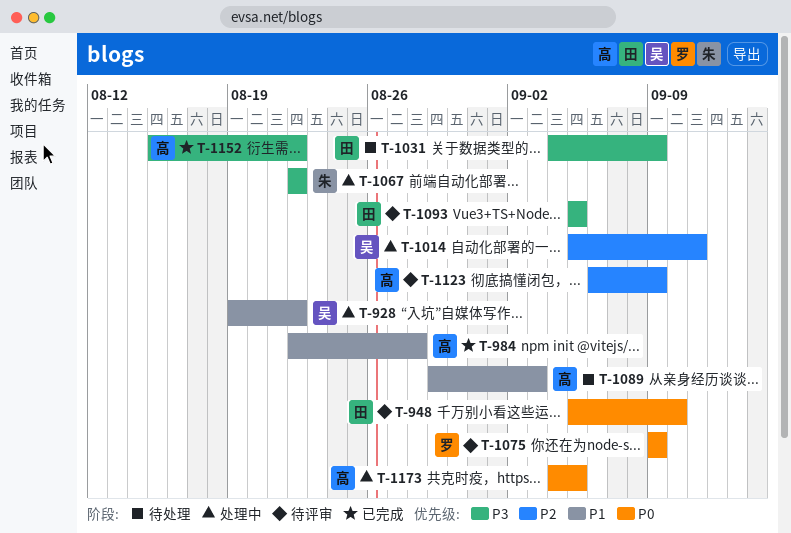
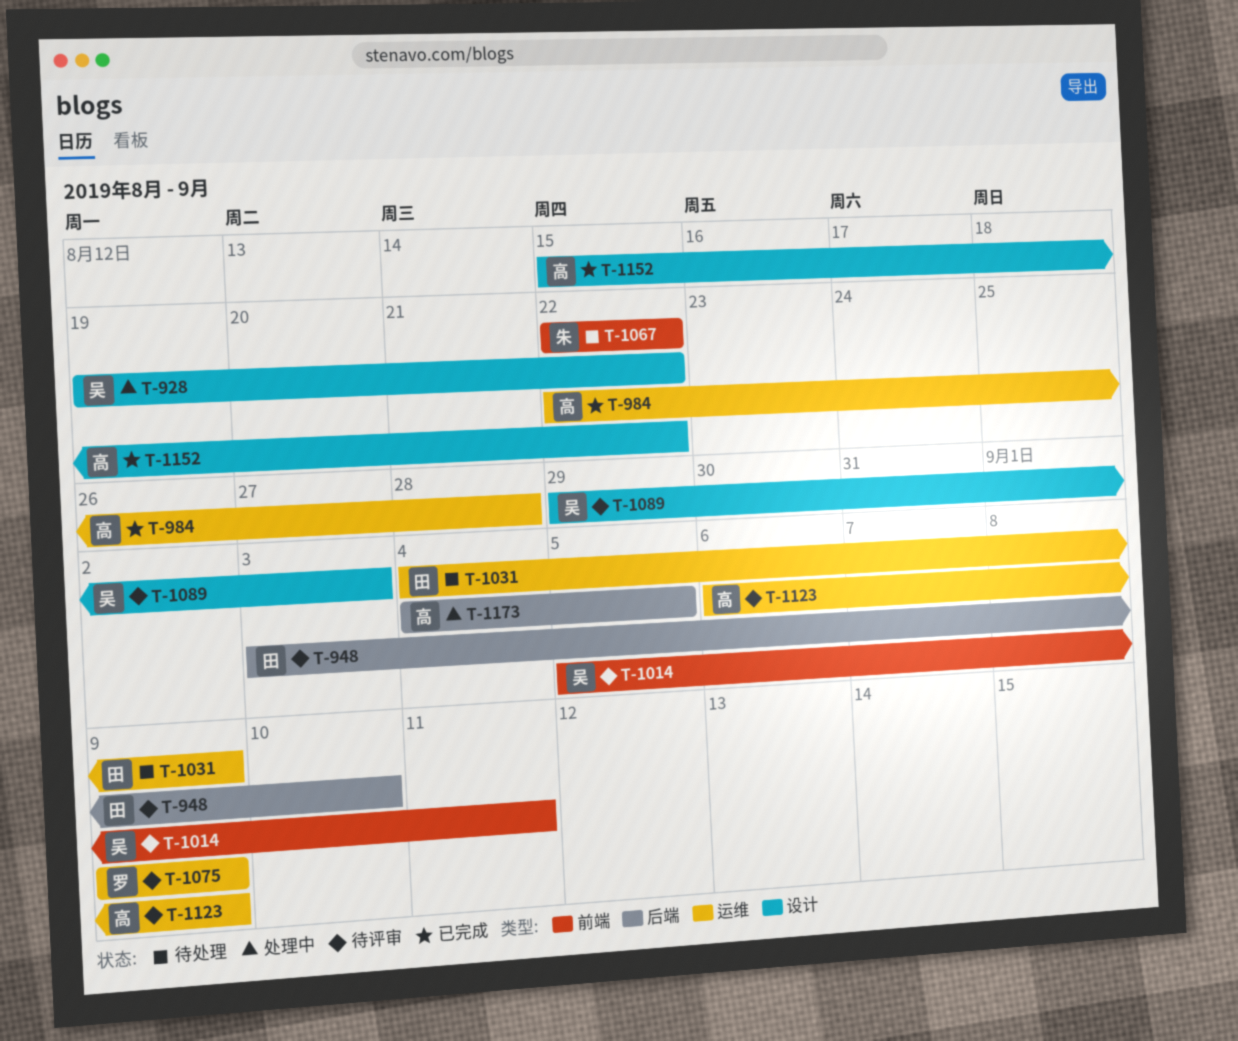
T-948, start: Sep 5 -> Sep 3
T-1014, status: 处理中 -> 待评审
T-1067, status: 处理中 -> 待处理
T-1089, status: 待处理 -> 待评审
T-1089, owner: 高 -> 吴
T-1093: present -> none

